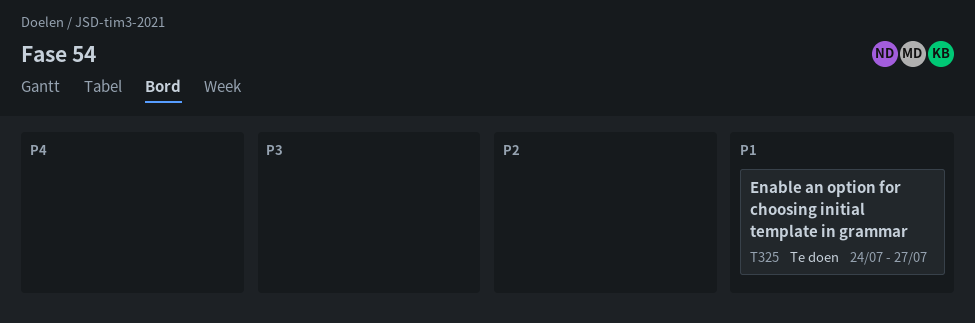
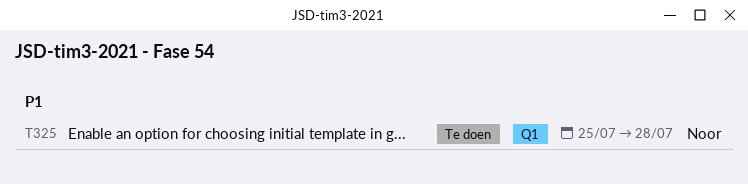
T325, start: Jul 24 -> Jul 25
T325, due: Jul 27 -> Jul 28

